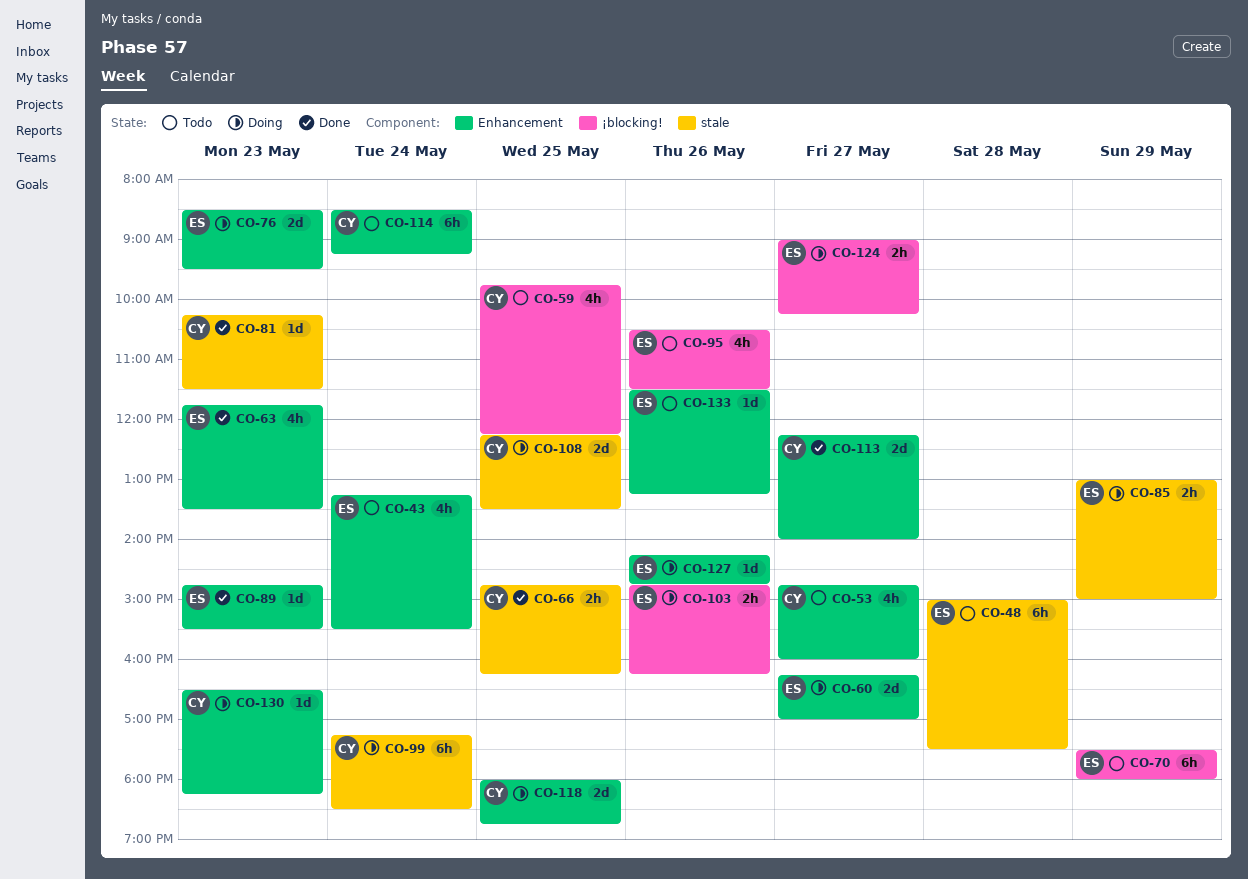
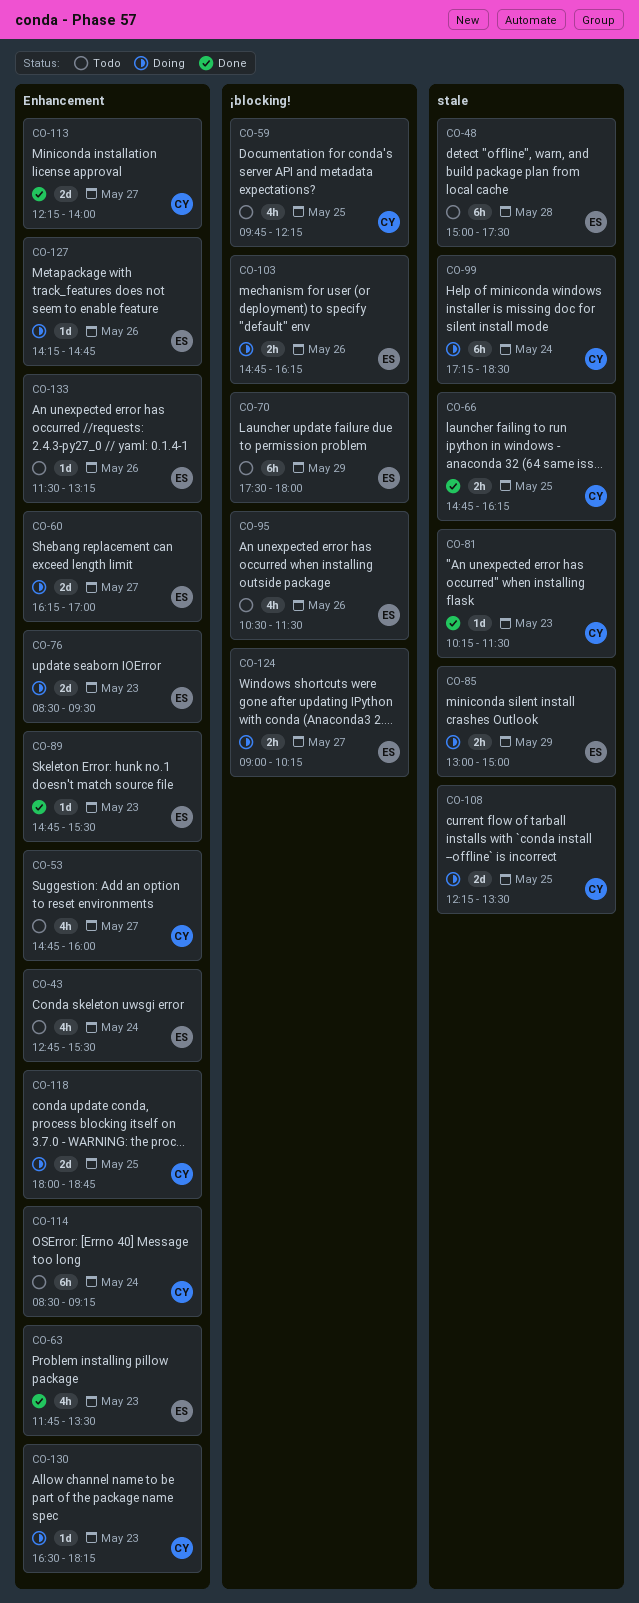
CO-43, begins: 13:15 -> 12:45

